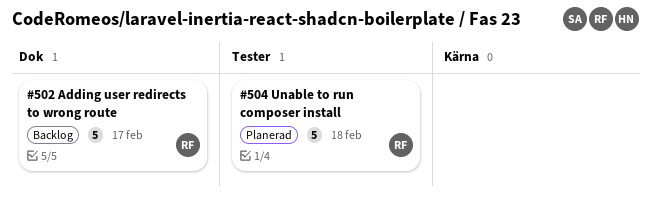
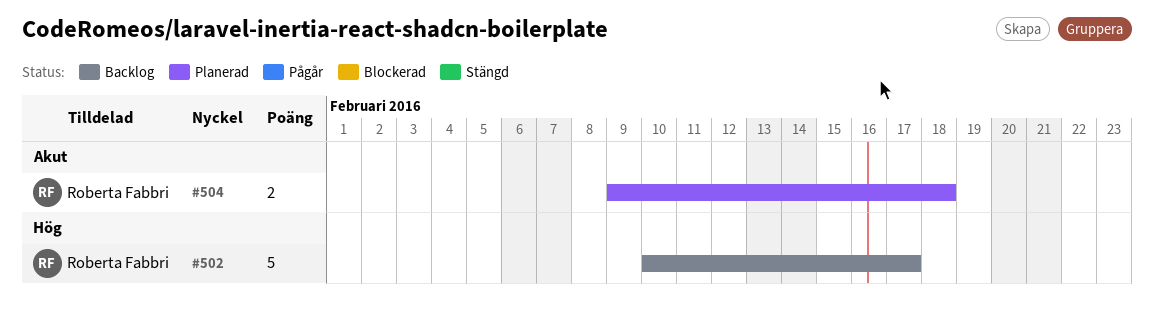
#504, estimate: 5 -> 2

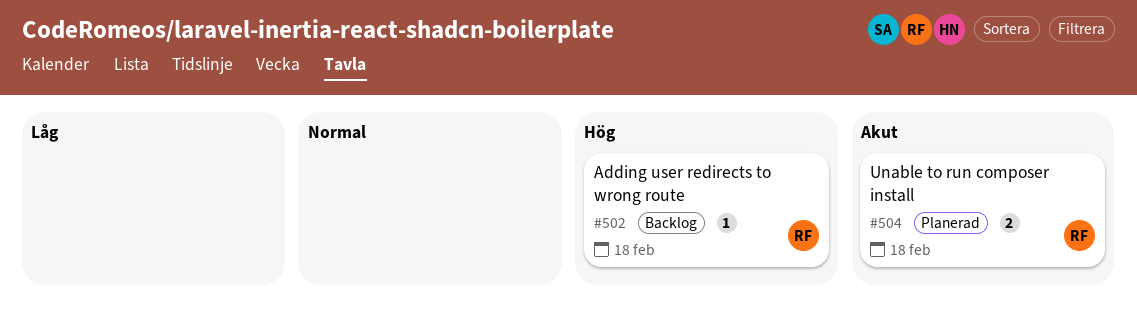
#502, estimate: 5 -> 1
#502, due: Feb 17 -> Feb 18

